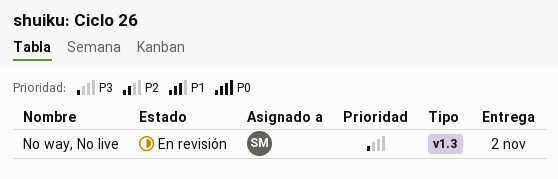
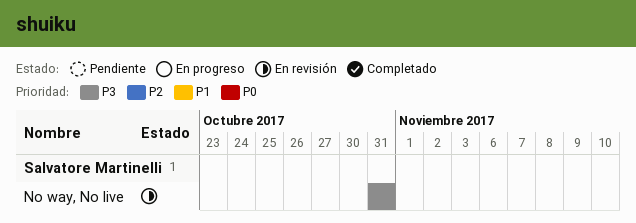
No way, No live, due: Nov 2 -> Oct 31

